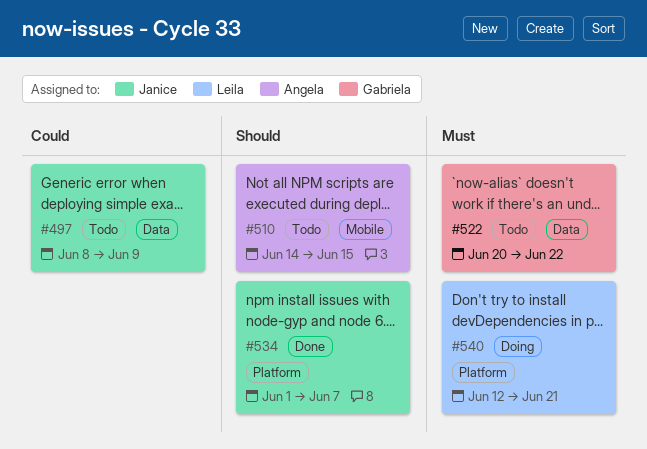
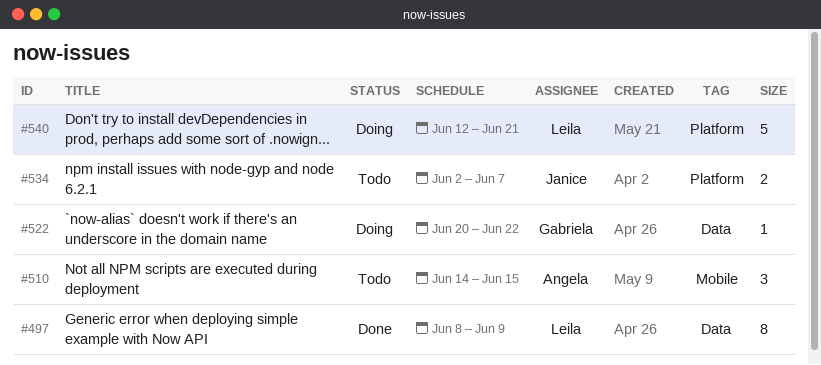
#497, status: Todo -> Done
#497, owner: Janice -> Leila
#522, status: Todo -> Doing
#534, status: Done -> Todo
#534, start: Jun 1 -> Jun 2

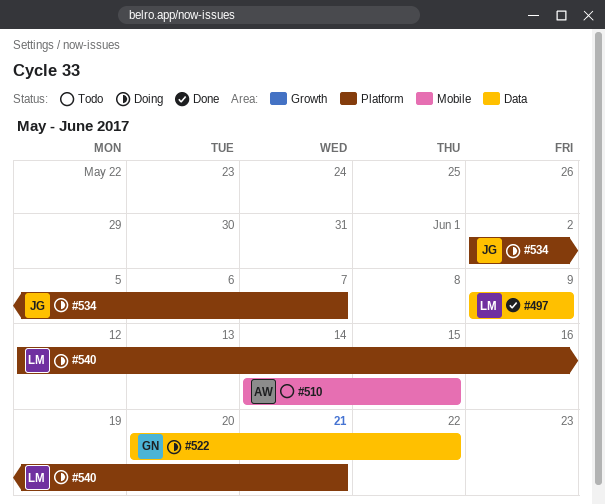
#497, start: Jun 8 -> Jun 9
#534, status: Todo -> Doing

